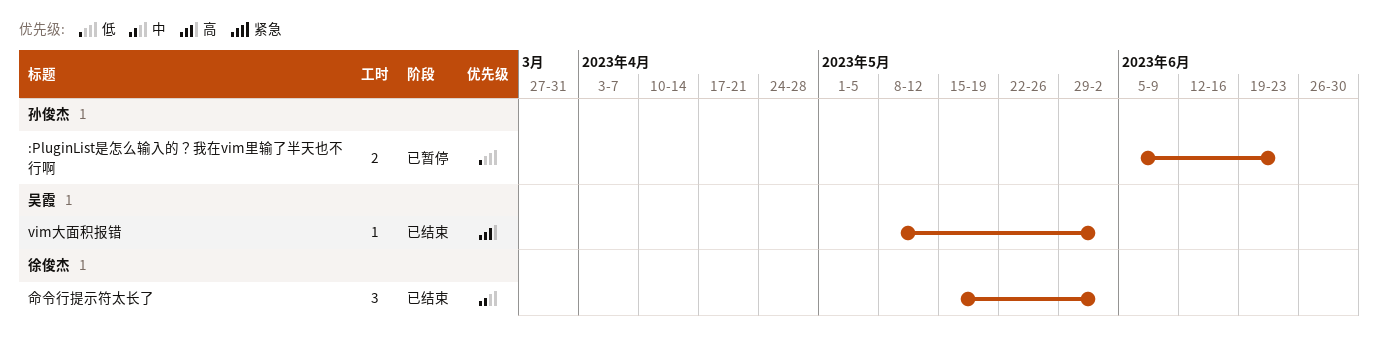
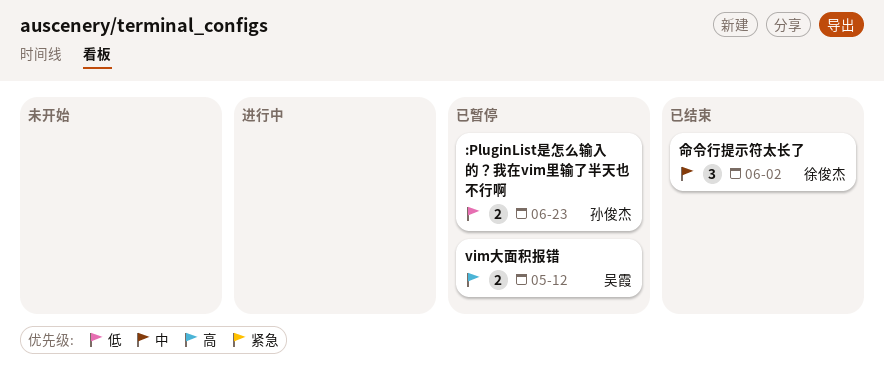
vim大面积报错, status: 已结束 -> 已暂停
vim大面积报错, estimate: 1 -> 2
vim大面积报错, due: Jun 2 -> May 12

